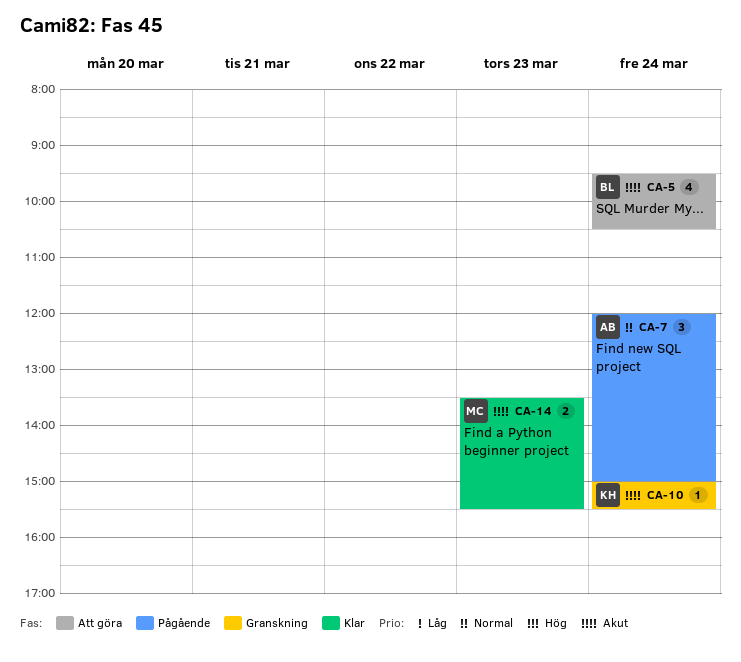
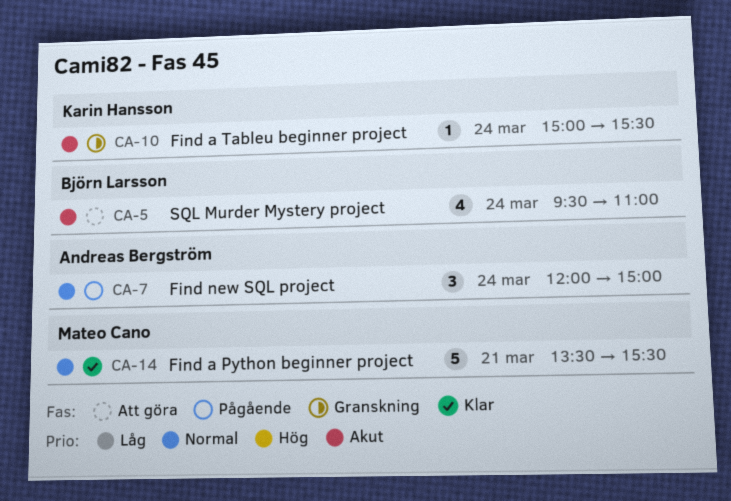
CA-5, ends: 10:30 -> 11:00
CA-14, priority: Akut -> Normal
CA-14, estimate: 2 -> 5
CA-14, day: Mar 23 -> Mar 21

